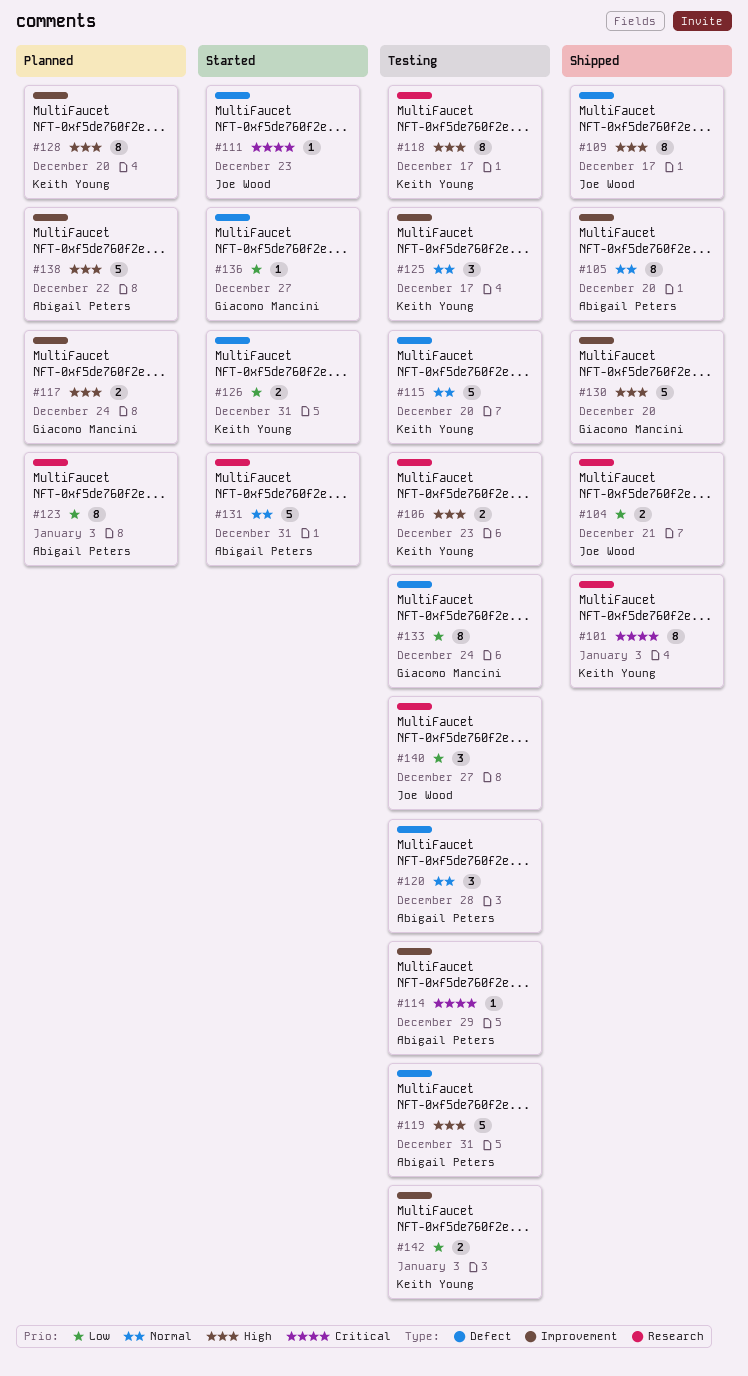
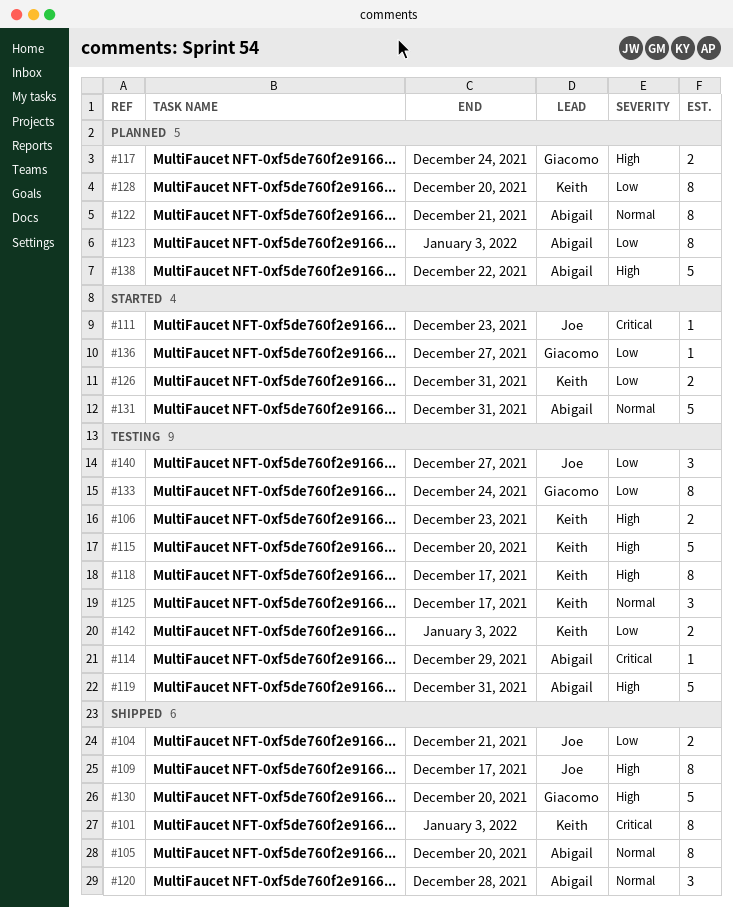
#115, priority: Normal -> High
#120, status: Testing -> Shipped
#122: none -> present
#128, priority: High -> Low

